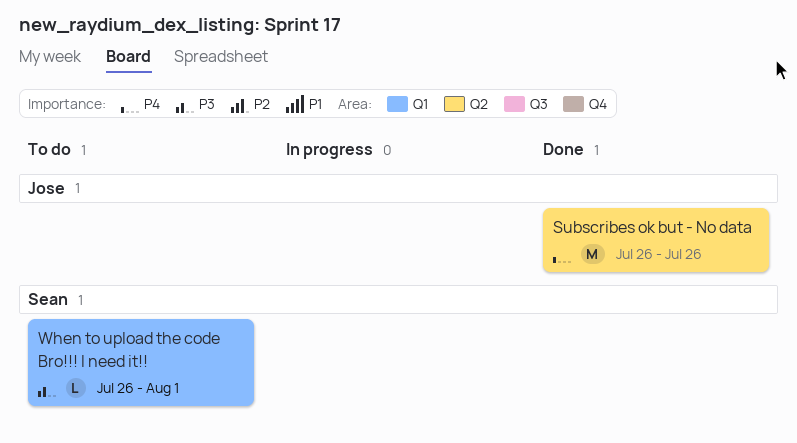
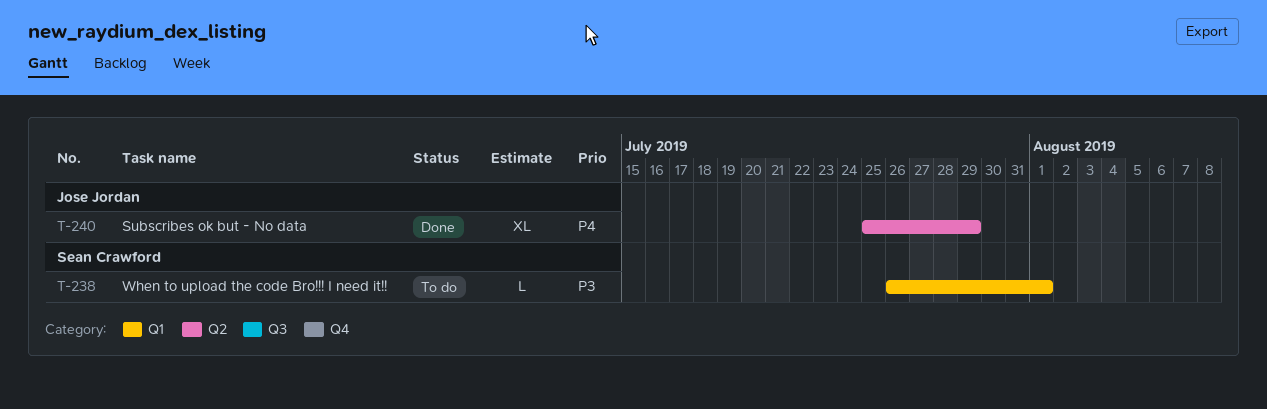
Subscribes ok but - No data, estimate: M -> XL
Subscribes ok but - No data, start: Jul 26 -> Jul 25
Subscribes ok but - No data, due: Jul 26 -> Jul 29

